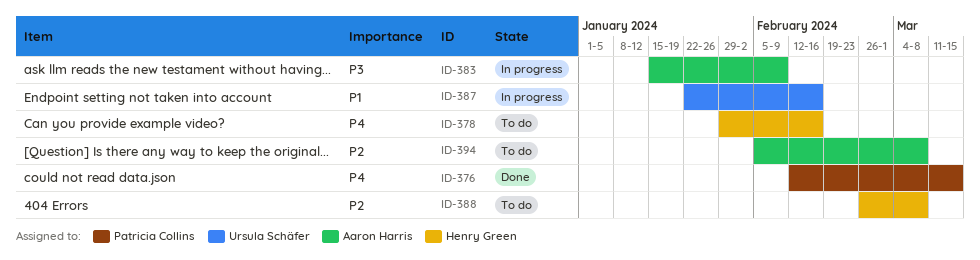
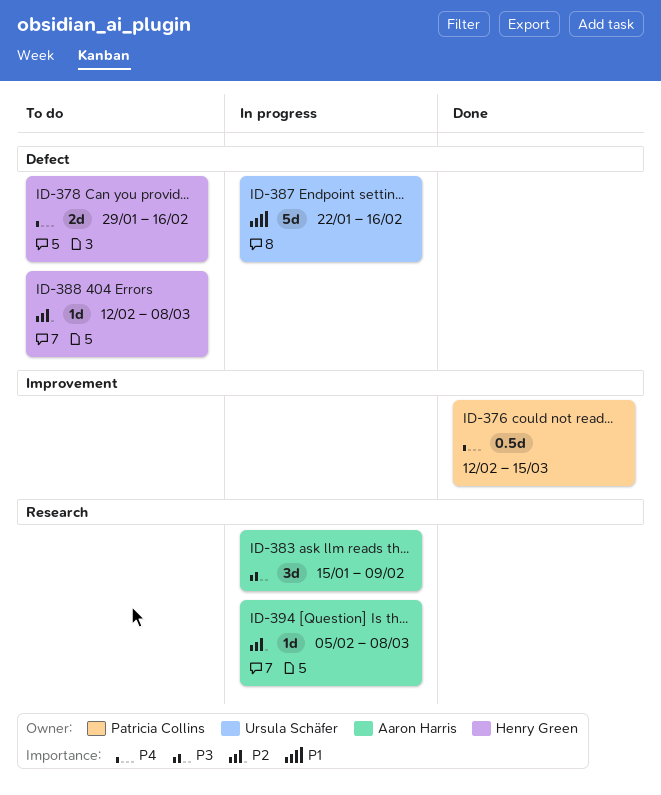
ID-388, start: Feb 26 -> Feb 12
ID-394, status: To do -> In progress

